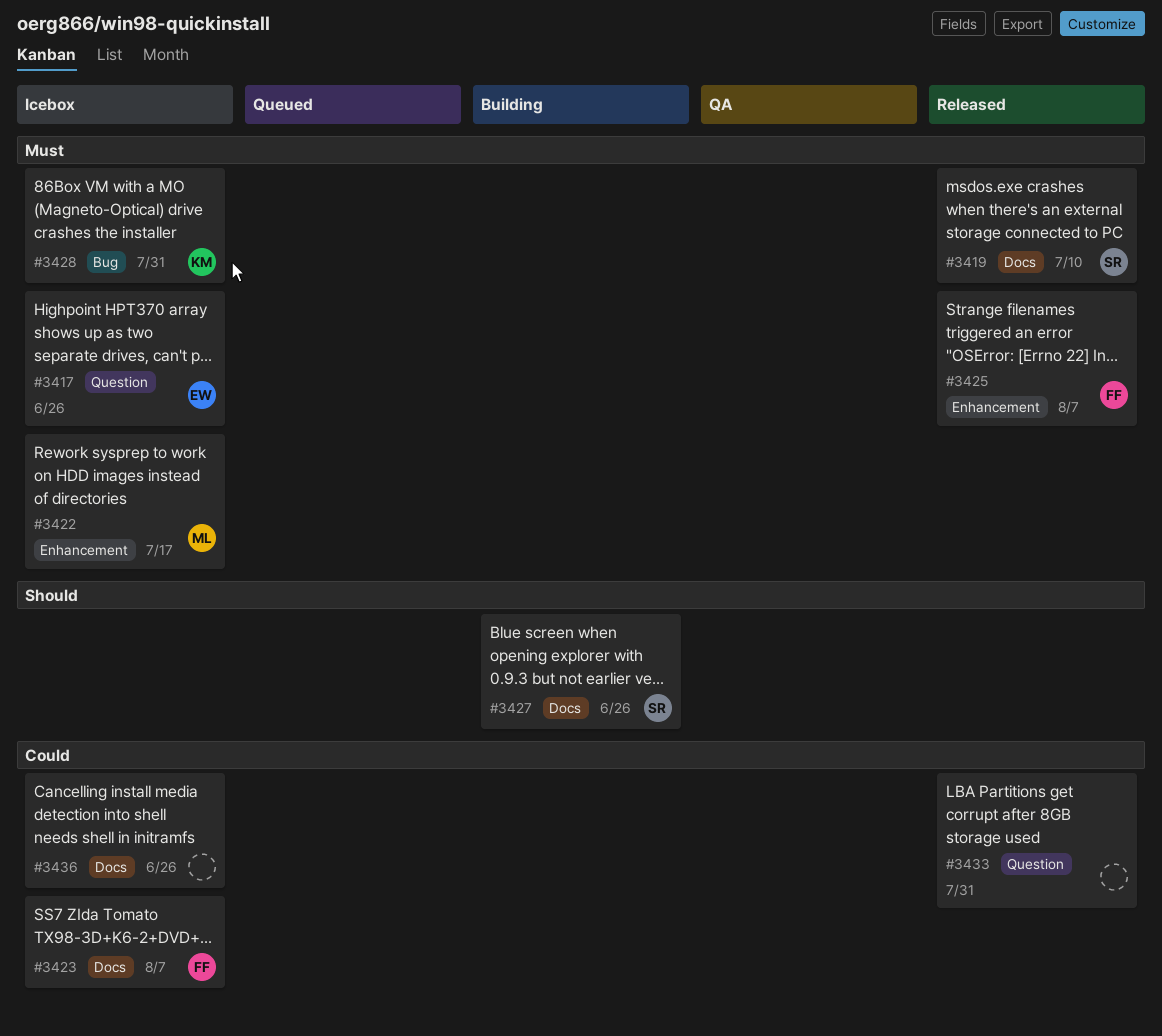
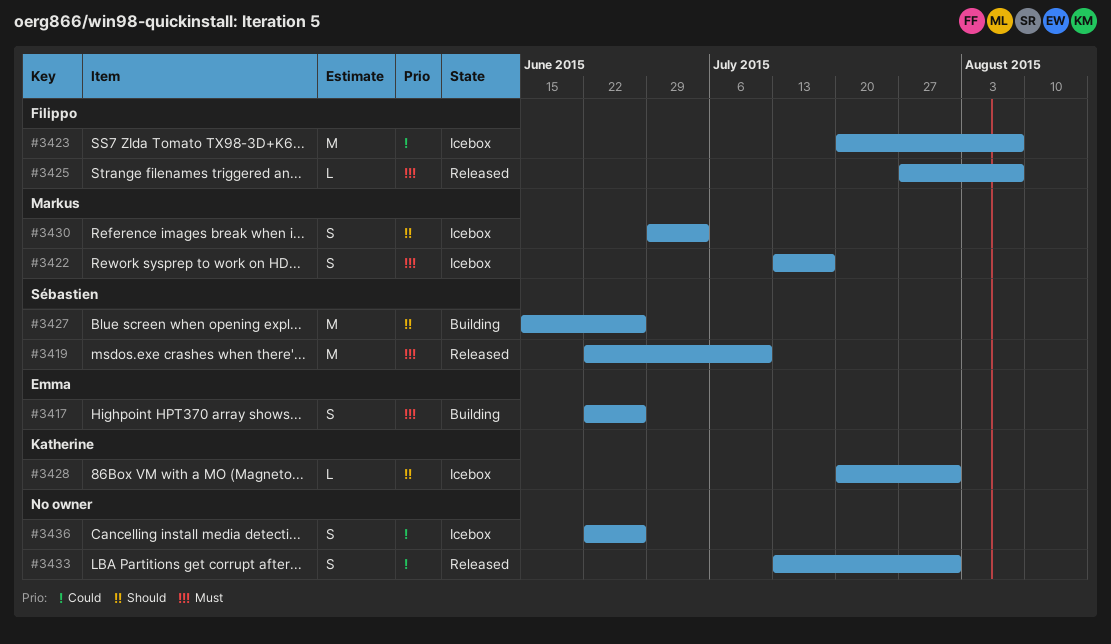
#3417, status: Icebox -> Building
#3428, priority: Must -> Should
#3430: none -> present

